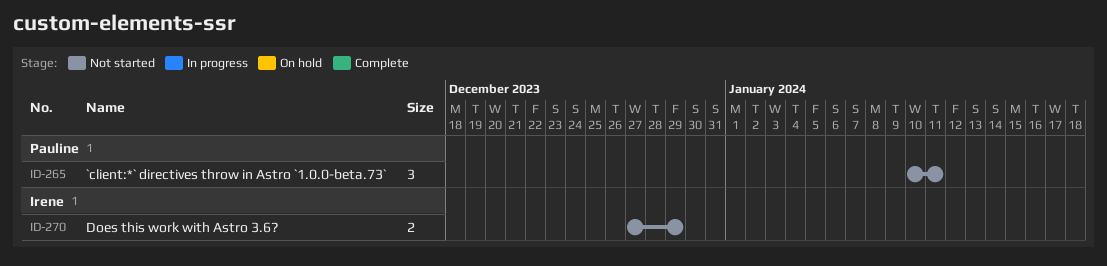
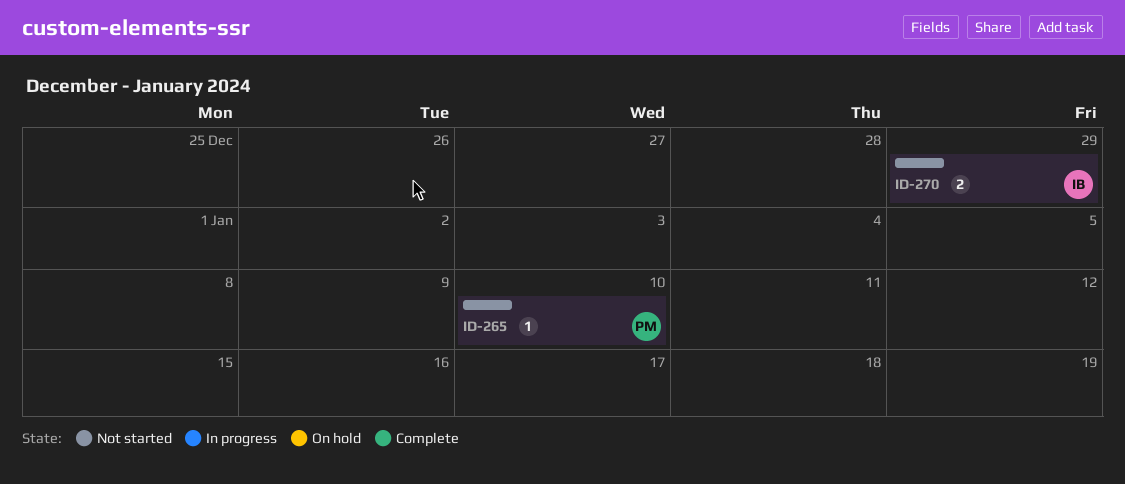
ID-265, estimate: 3 -> 1
ID-265, due: Jan 11 -> Jan 10

